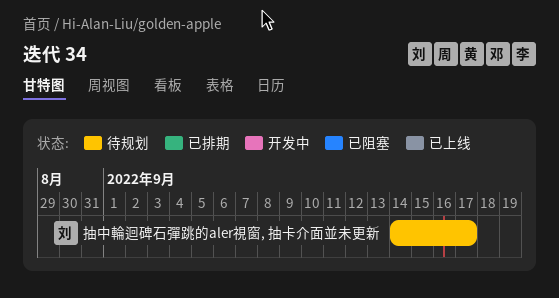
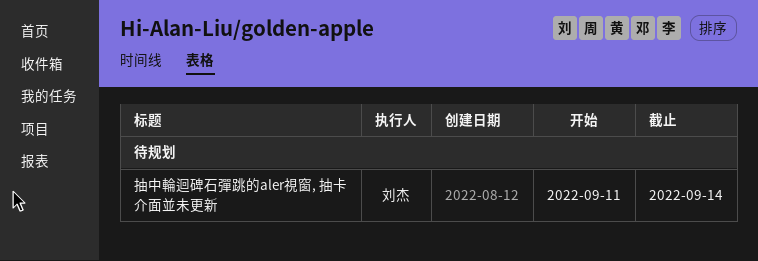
抽中輪迴碑石彈跳的aler視窗, 抽卡介面並未更新, start: Sep 14 -> Sep 11
抽中輪迴碑石彈跳的aler視窗, 抽卡介面並未更新, due: Sep 17 -> Sep 14

